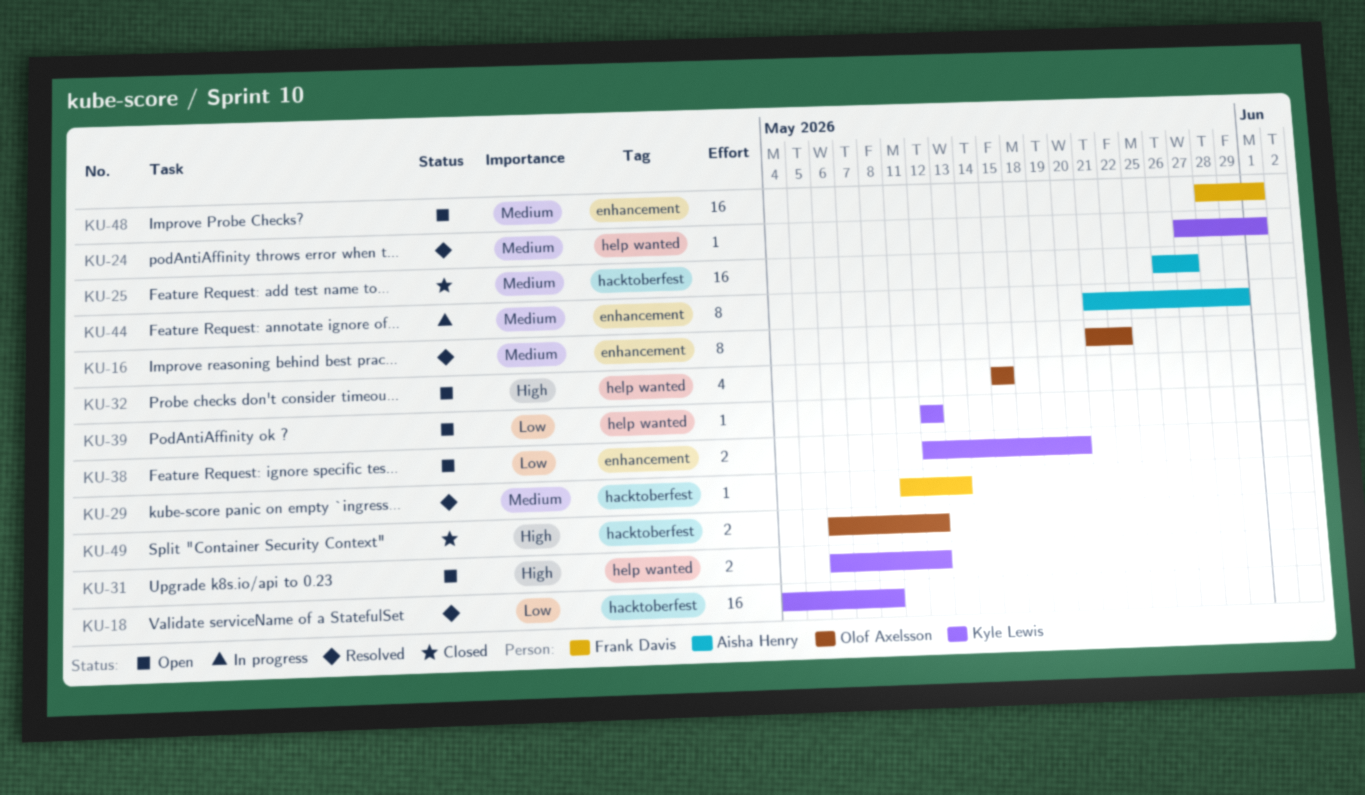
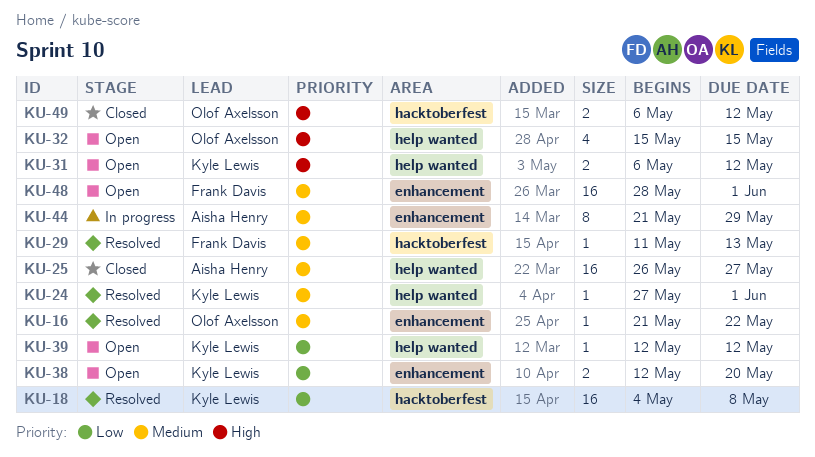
KU-16, estimate: 8 -> 1
KU-25, label: hacktoberfest -> help wanted

